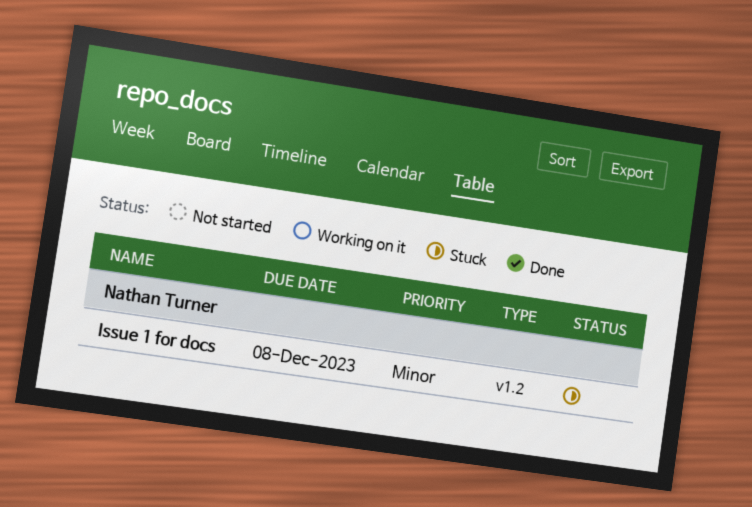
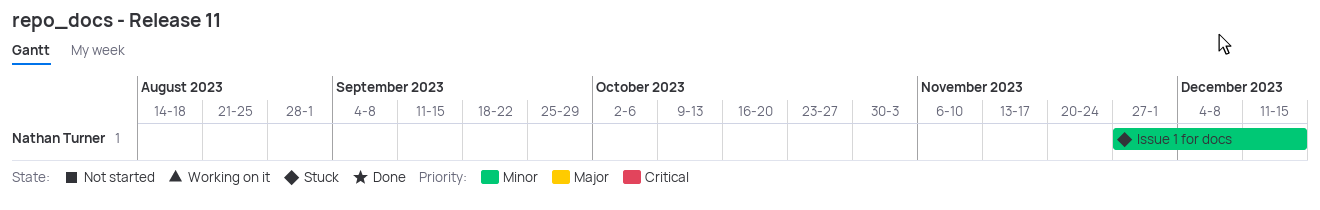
Issue 1 for docs, due: Dec 8 -> Dec 15

